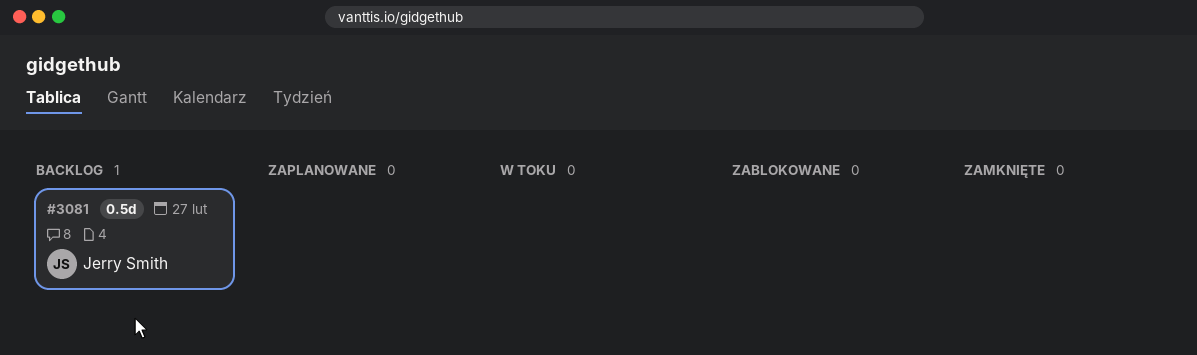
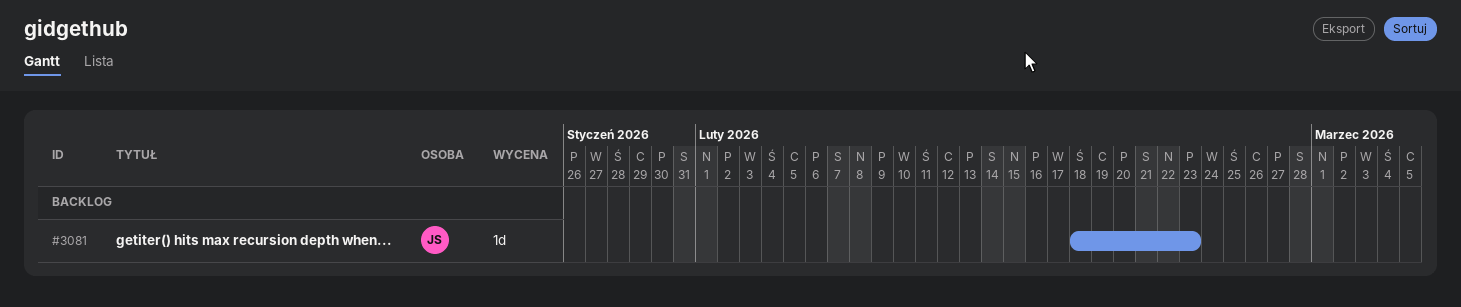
#3081, estimate: 0.5d -> 1d
#3081, due: Feb 27 -> Feb 23

